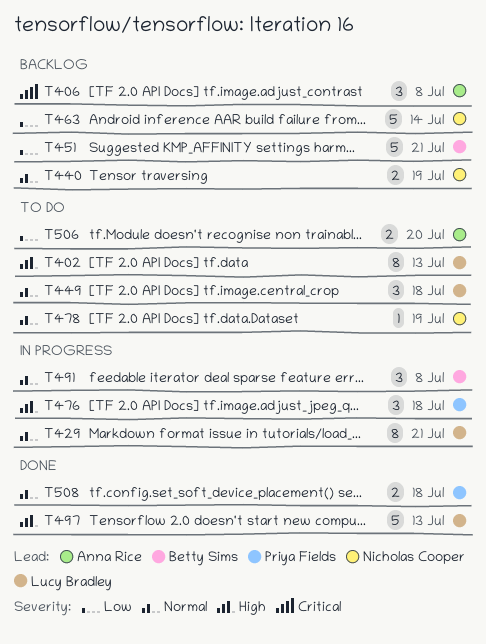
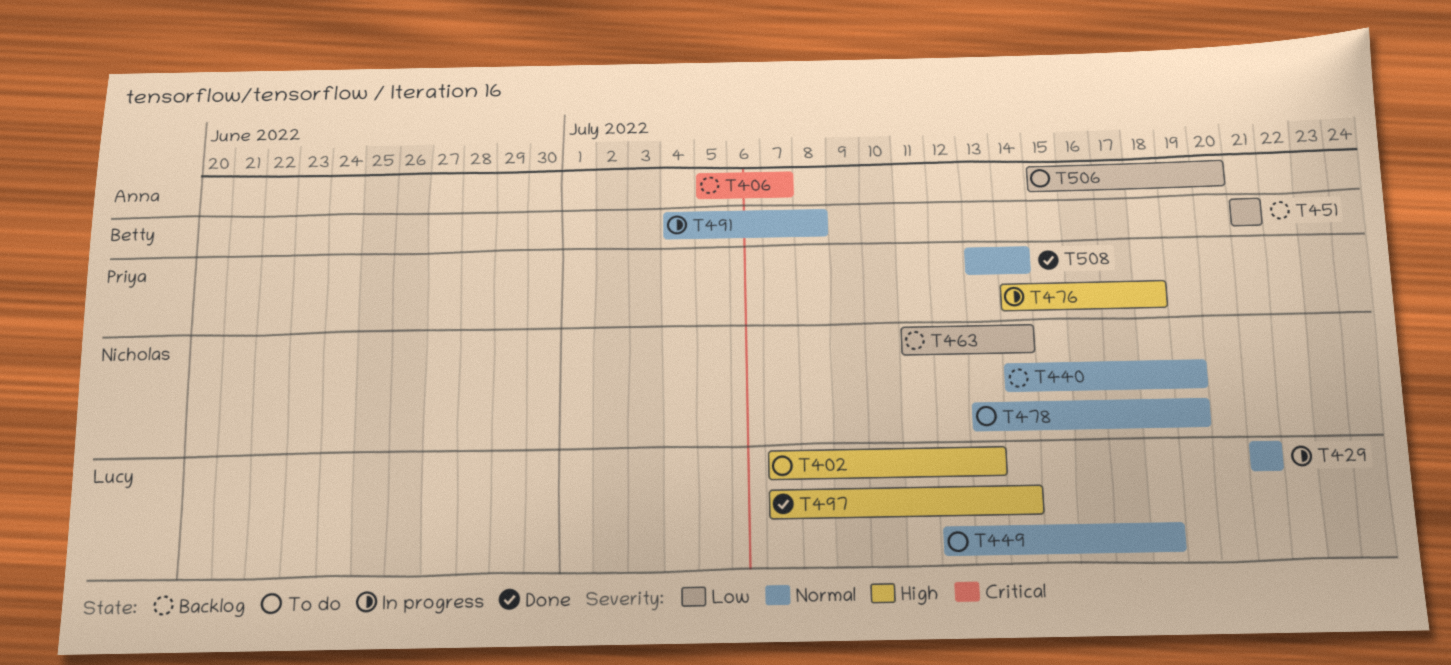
T406, due: Jul 8 -> Jul 7
T497, due: Jul 13 -> Jul 14
T508, due: Jul 18 -> Jul 14

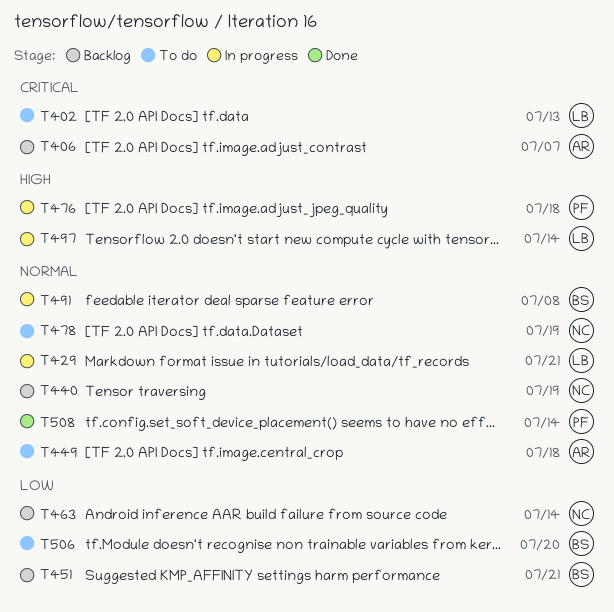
T402, priority: High -> Critical
T449, owner: Lucy -> Anna
T497, status: Done -> In progress
T506, owner: Anna -> Betty

